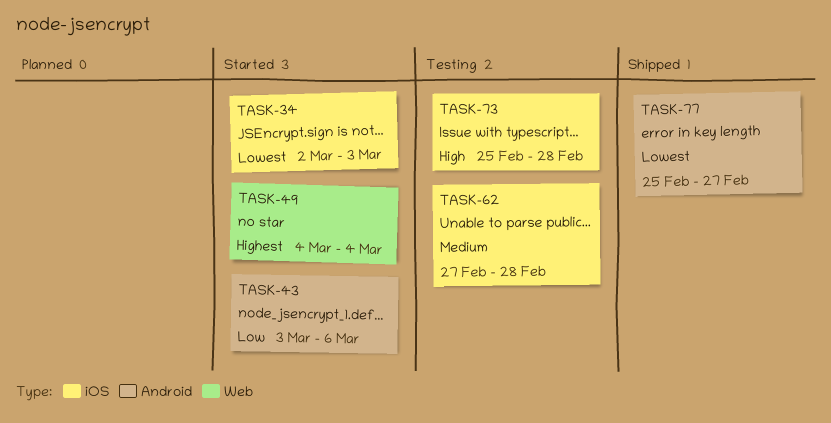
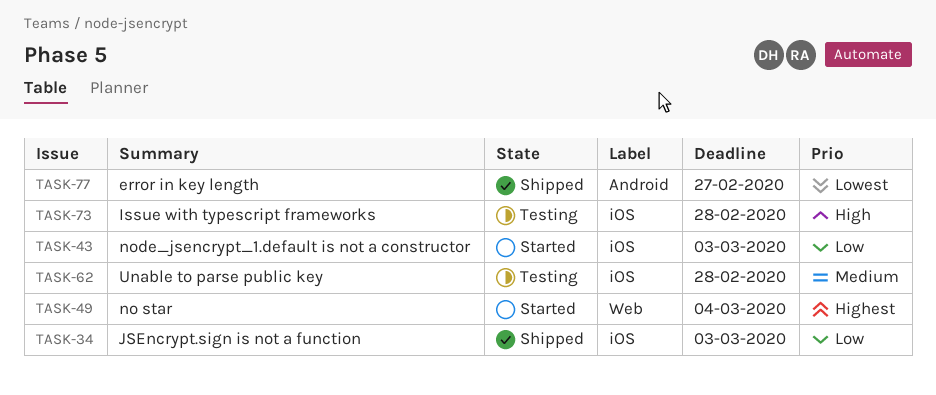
TASK-34, status: Started -> Shipped
TASK-34, priority: Lowest -> Low
TASK-43, label: Android -> iOS
TASK-43, due: Mar 6 -> Mar 3

